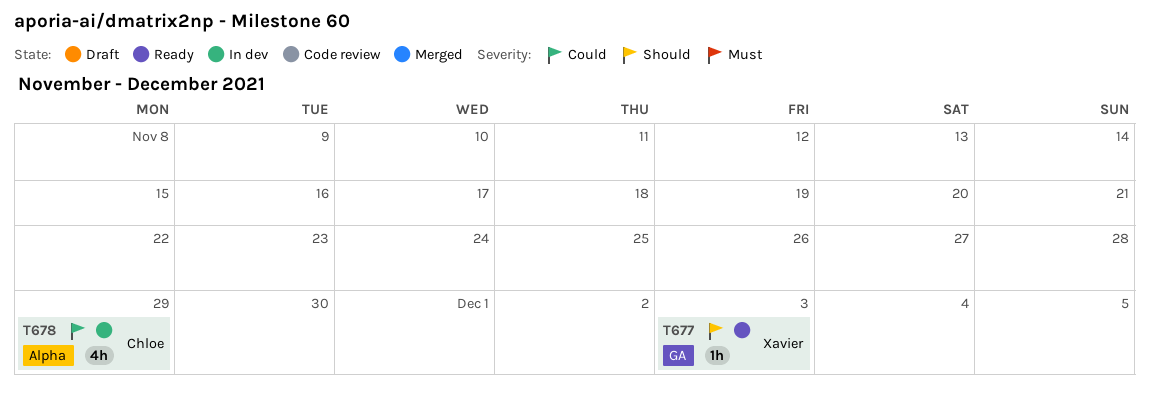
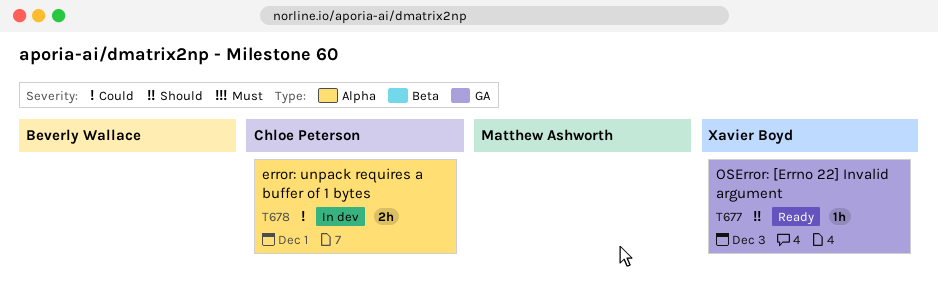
T678, estimate: 4h -> 2h
T678, due: Nov 29 -> Dec 1

